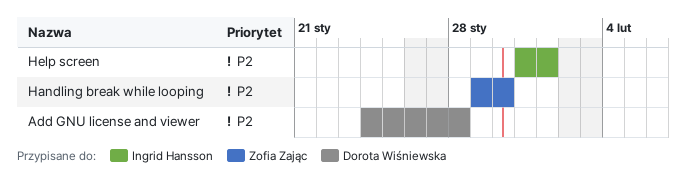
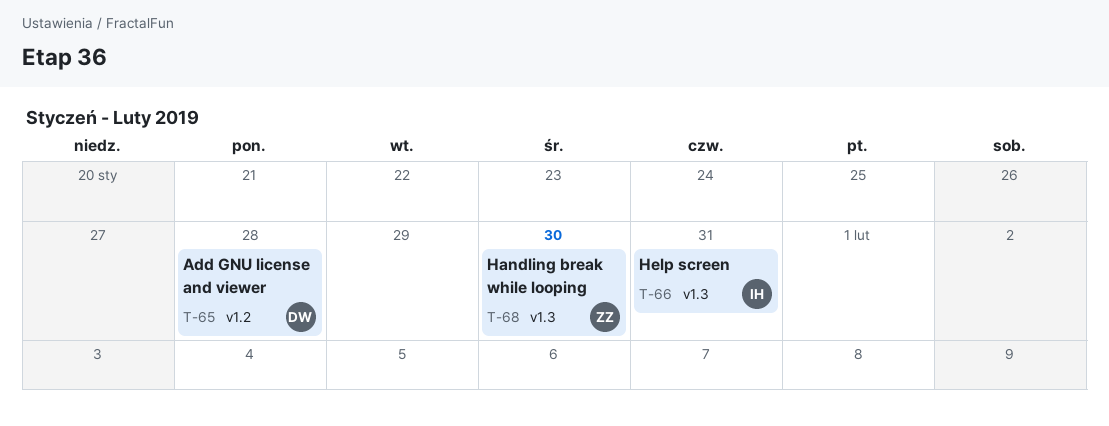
Help screen, due: Feb 1 -> Jan 31

